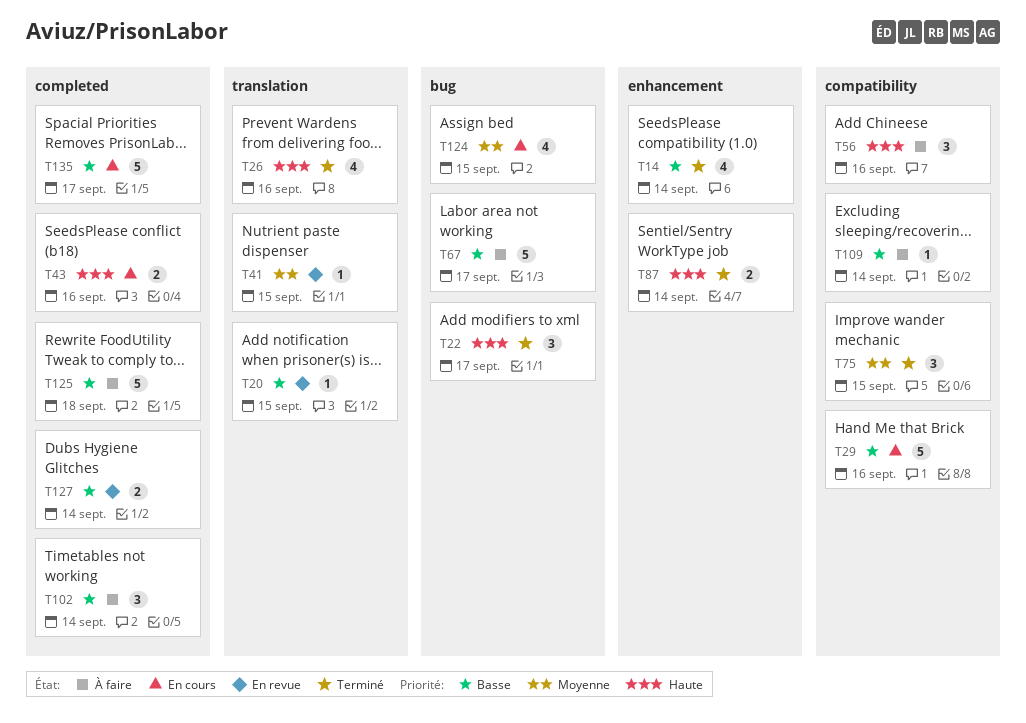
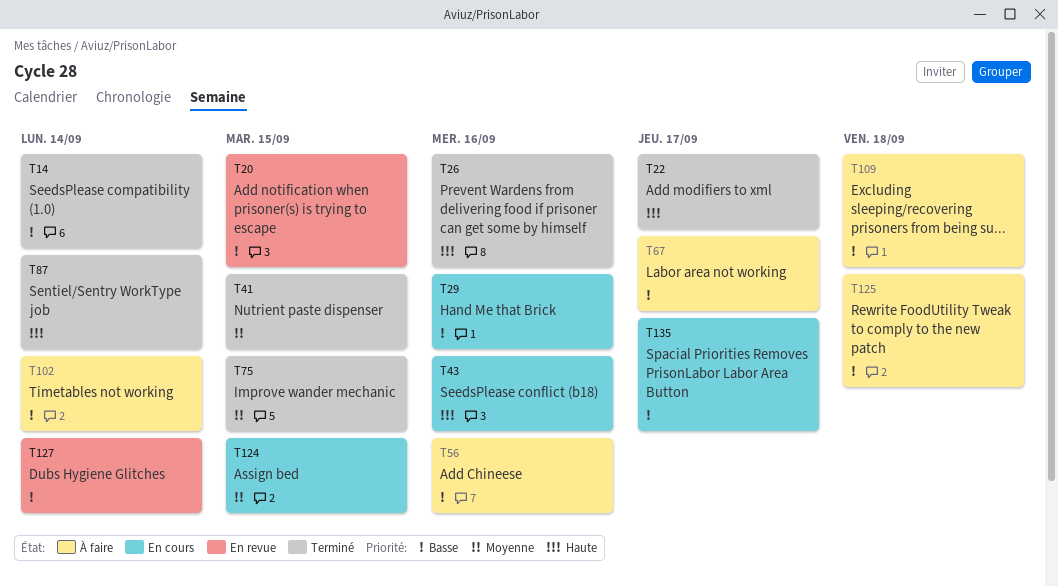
T41, status: En revue -> Terminé
T56, priority: Haute -> Basse
T109, due: Sep 14 -> Sep 18

